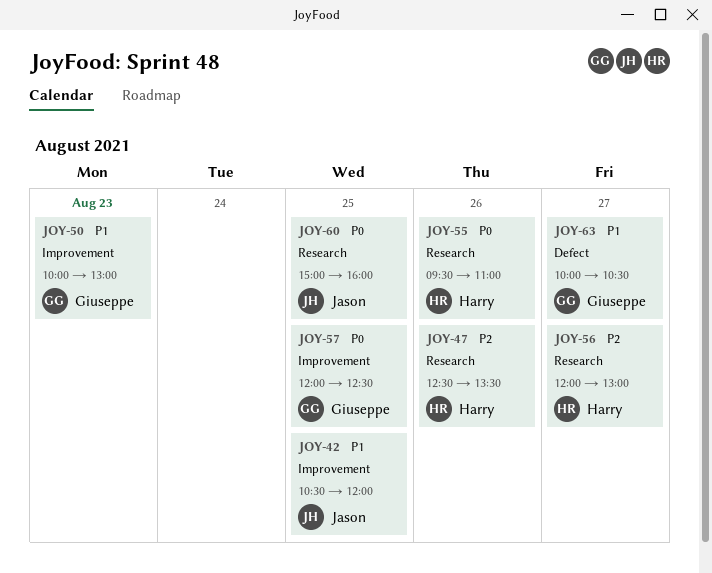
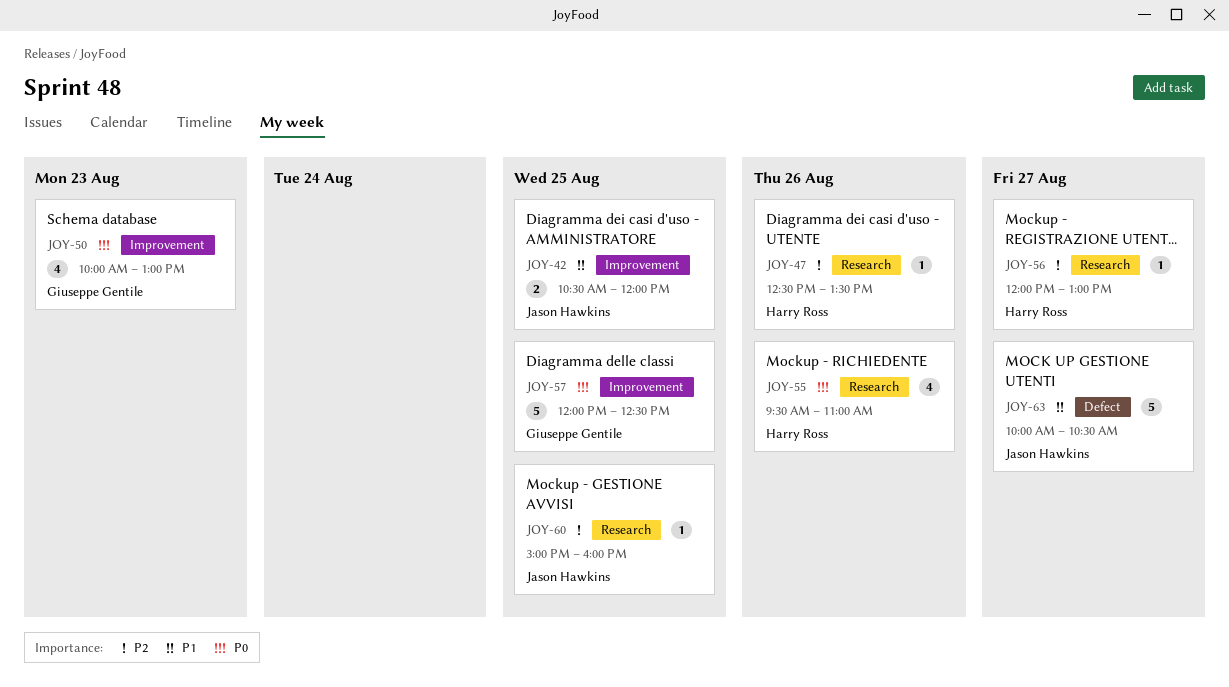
JOY-50, priority: P1 -> P0
JOY-60, priority: P0 -> P2
JOY-63, owner: Giuseppe Gentile -> Jason Hawkins

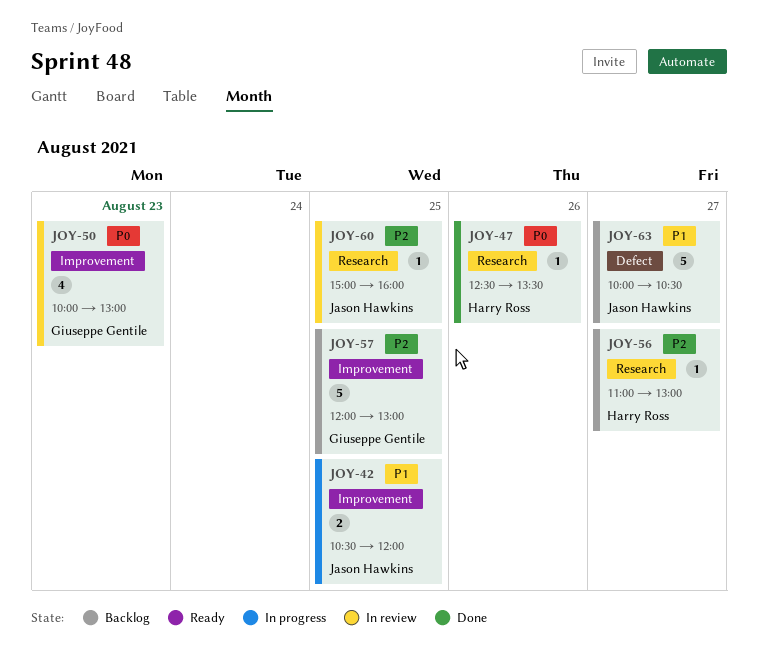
JOY-47, priority: P2 -> P0
JOY-55: present -> none
JOY-56, begins: 12:00 -> 11:00
JOY-57, priority: P0 -> P2
JOY-57, ends: 12:30 -> 13:00

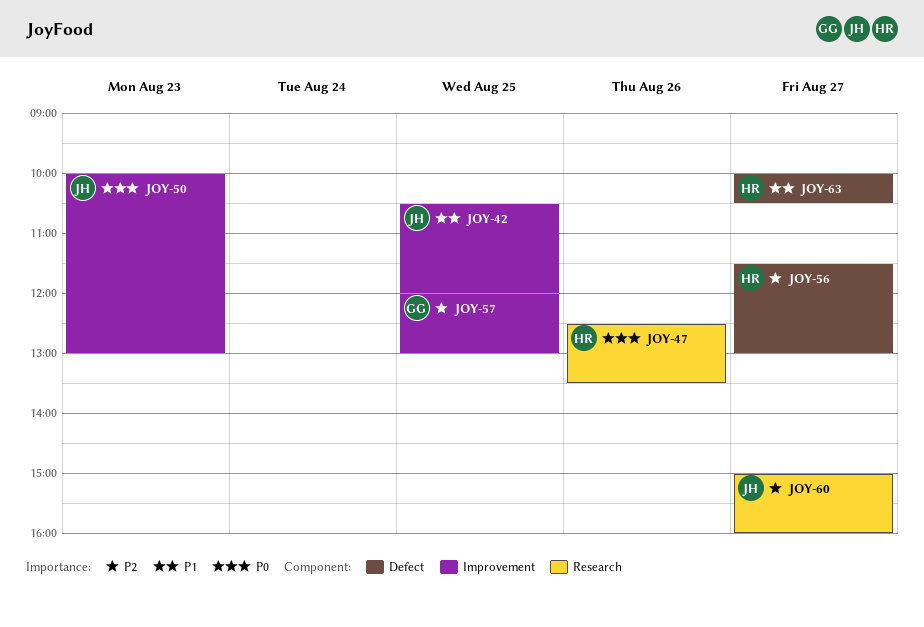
JOY-50, owner: Giuseppe Gentile -> Jason Hawkins
JOY-56, label: Research -> Defect
JOY-56, begins: 11:00 -> 11:30
JOY-60, day: Aug 25 -> Aug 27
JOY-63, owner: Jason Hawkins -> Harry Ross

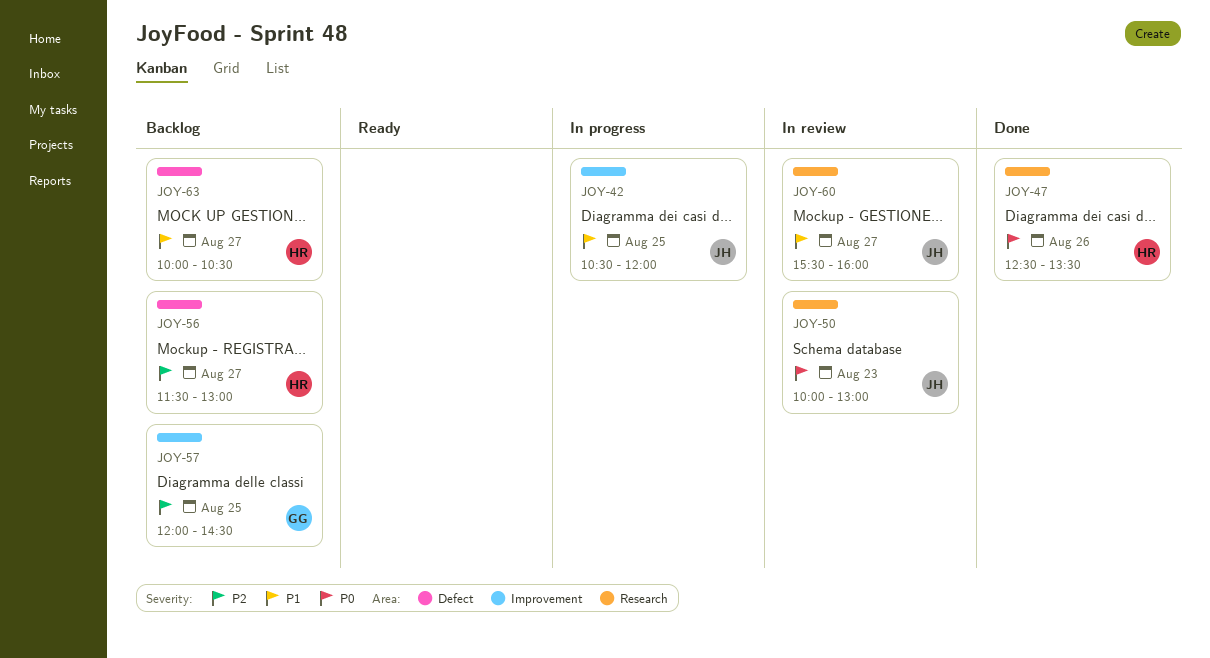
JOY-50, label: Improvement -> Research
JOY-57, ends: 13:00 -> 14:30
JOY-60, priority: P2 -> P1
JOY-60, begins: 15:00 -> 15:30

